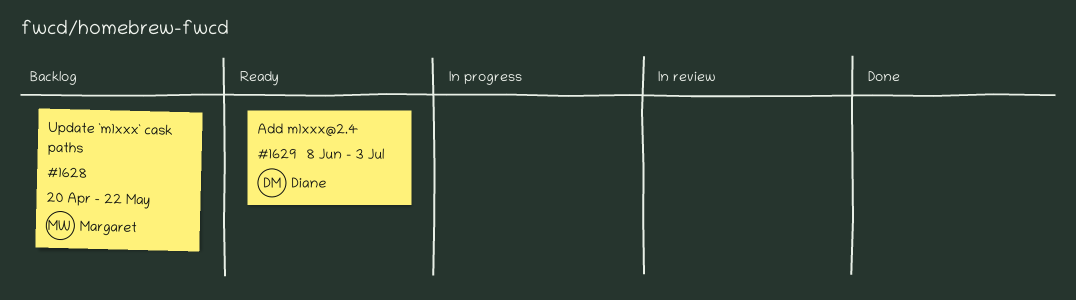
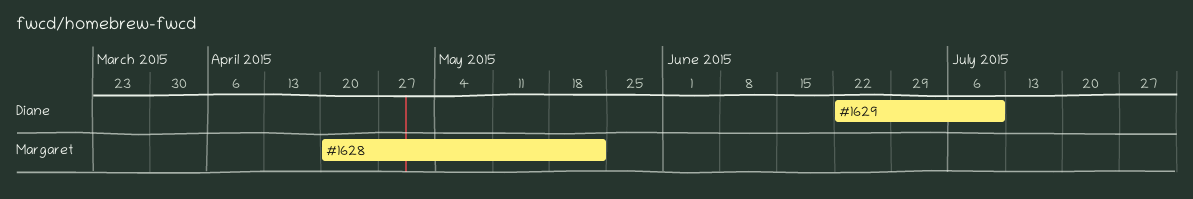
#1629, start: Jun 8 -> Jun 22
#1629, due: Jul 3 -> Jul 10

